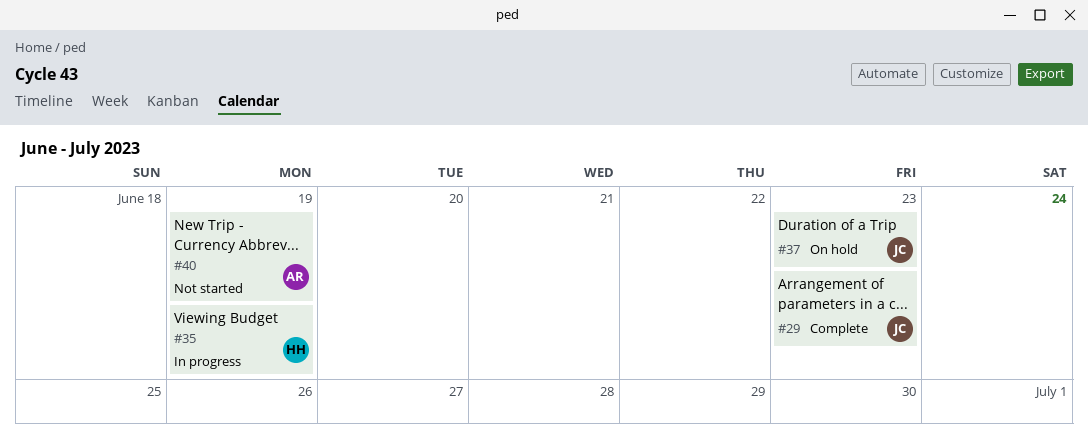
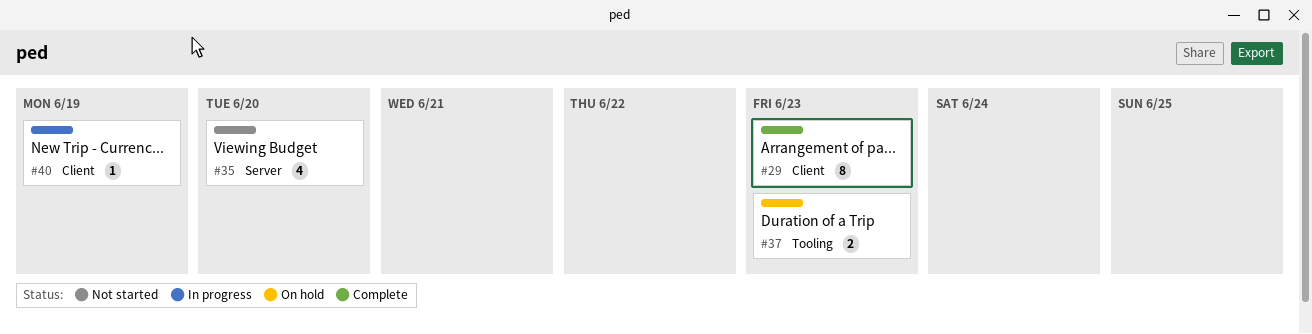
#35, status: In progress -> Not started
#35, due: Jun 19 -> Jun 20
#40, status: Not started -> In progress

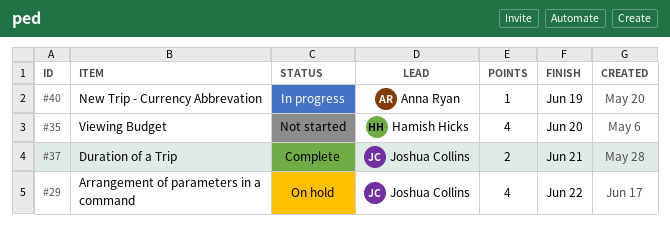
#29, status: Complete -> On hold
#29, estimate: 8 -> 4
#29, due: Jun 23 -> Jun 22
#37, status: On hold -> Complete
#37, due: Jun 23 -> Jun 21

